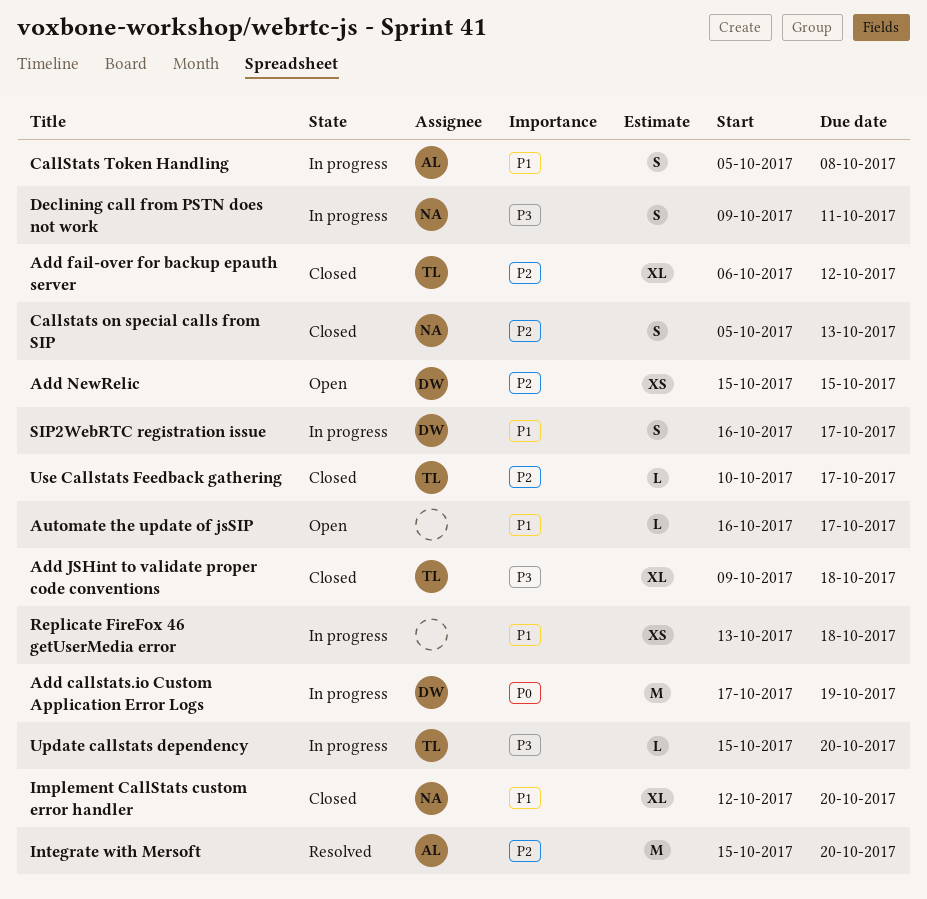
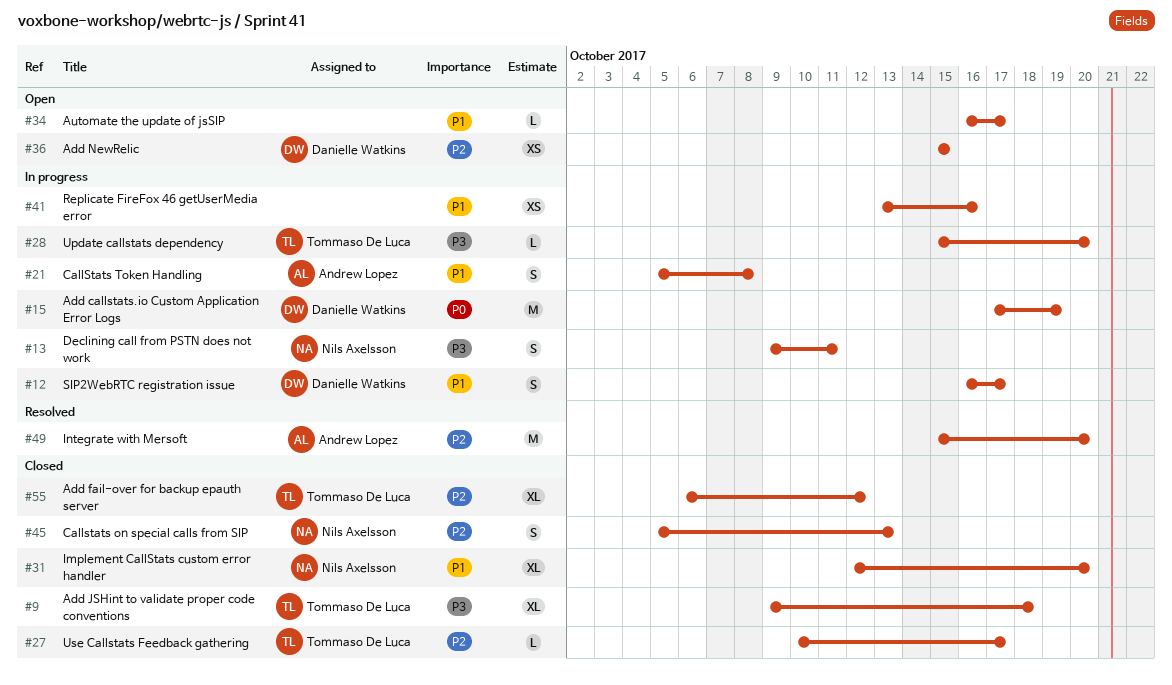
Replicate FireFox 46 getUserMedia error, due: Oct 18 -> Oct 16

